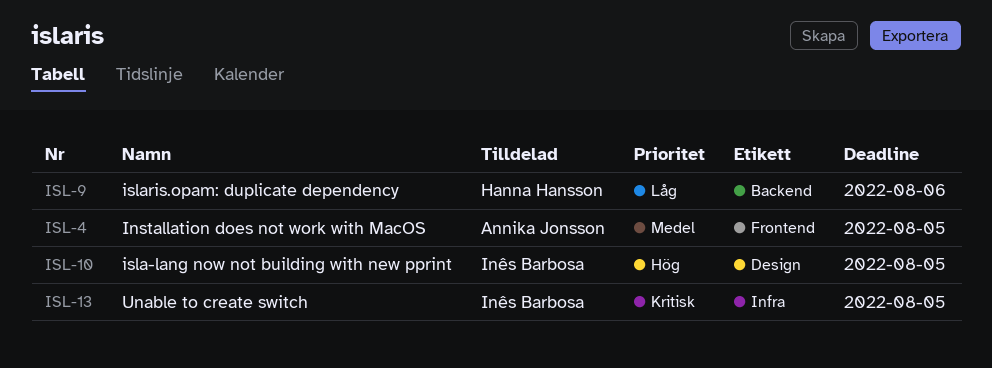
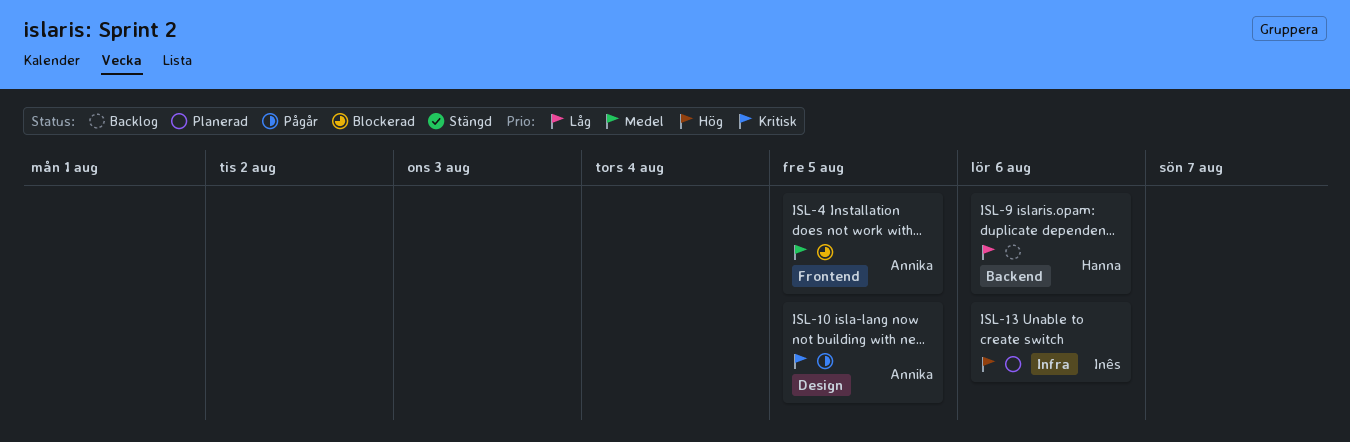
ISL-10, owner: Inês Barbosa -> Annika Jonsson
ISL-10, priority: Hög -> Kritisk
ISL-13, priority: Kritisk -> Hög
ISL-13, due: Aug 5 -> Aug 6

